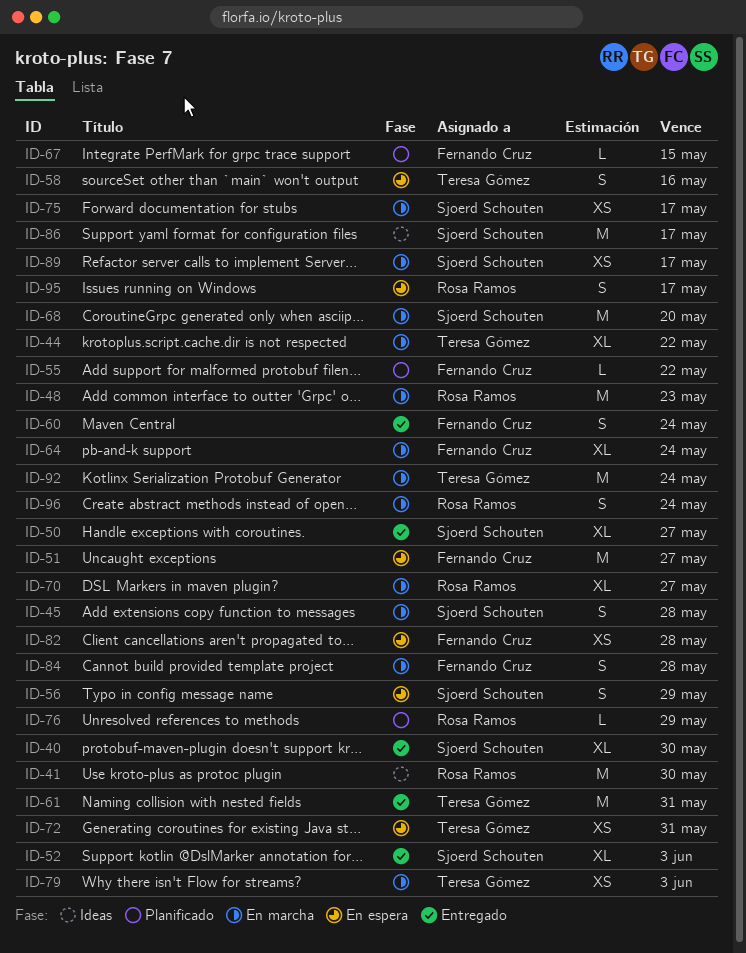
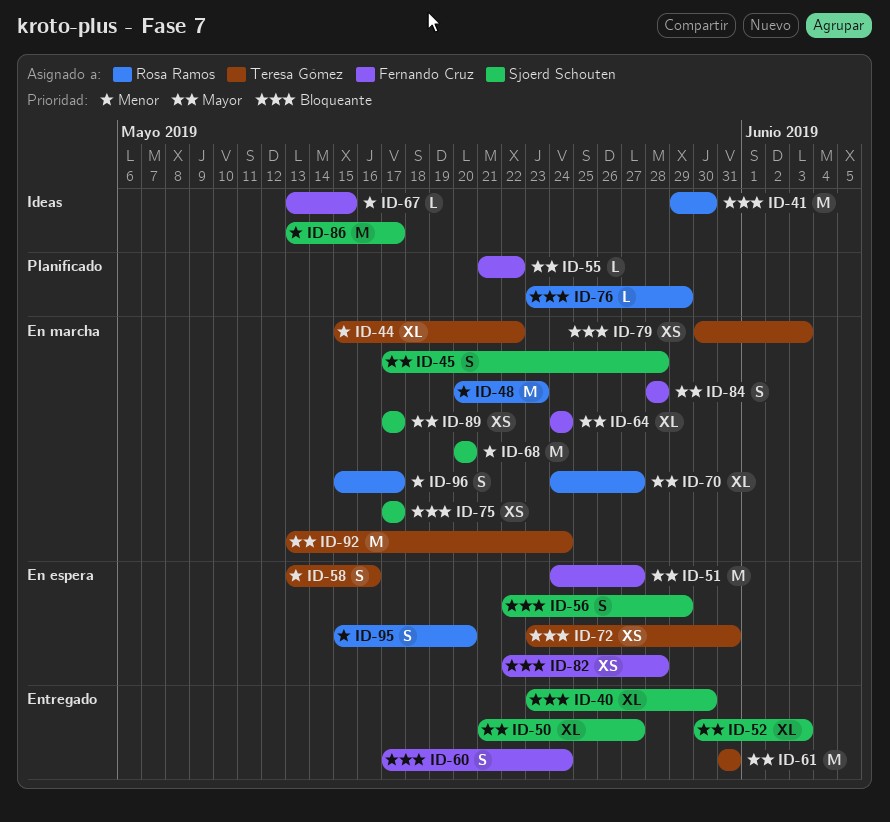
ID-67, status: Planificado -> Ideas
ID-95, due: May 17 -> May 20
ID-96, due: May 24 -> May 17

